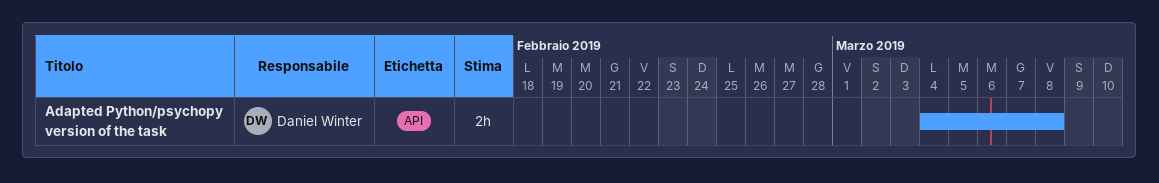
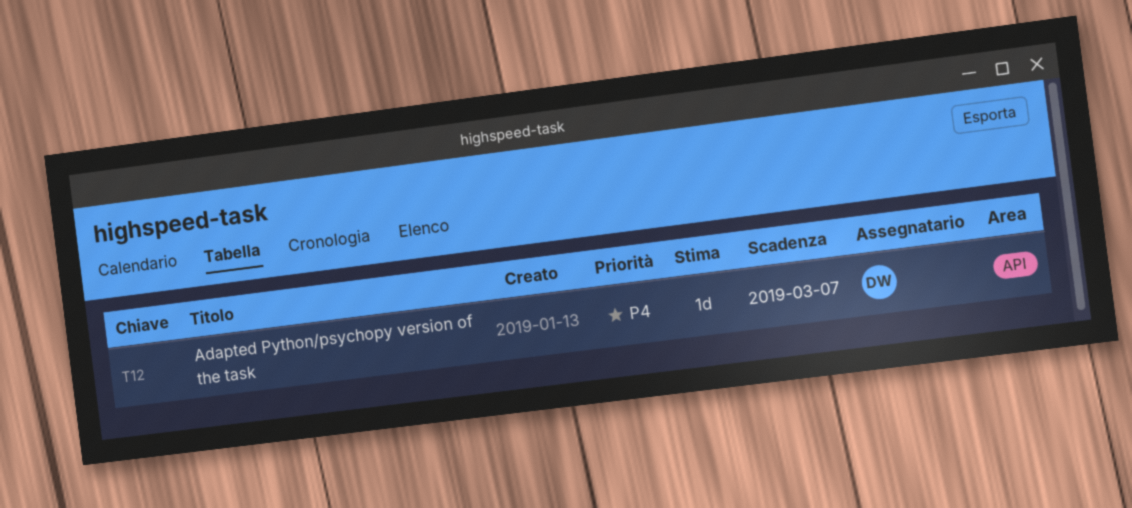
Adapted Python/psychopy version of the task, estimate: 2h -> 1d
Adapted Python/psychopy version of the task, due: Mar 8 -> Mar 7

